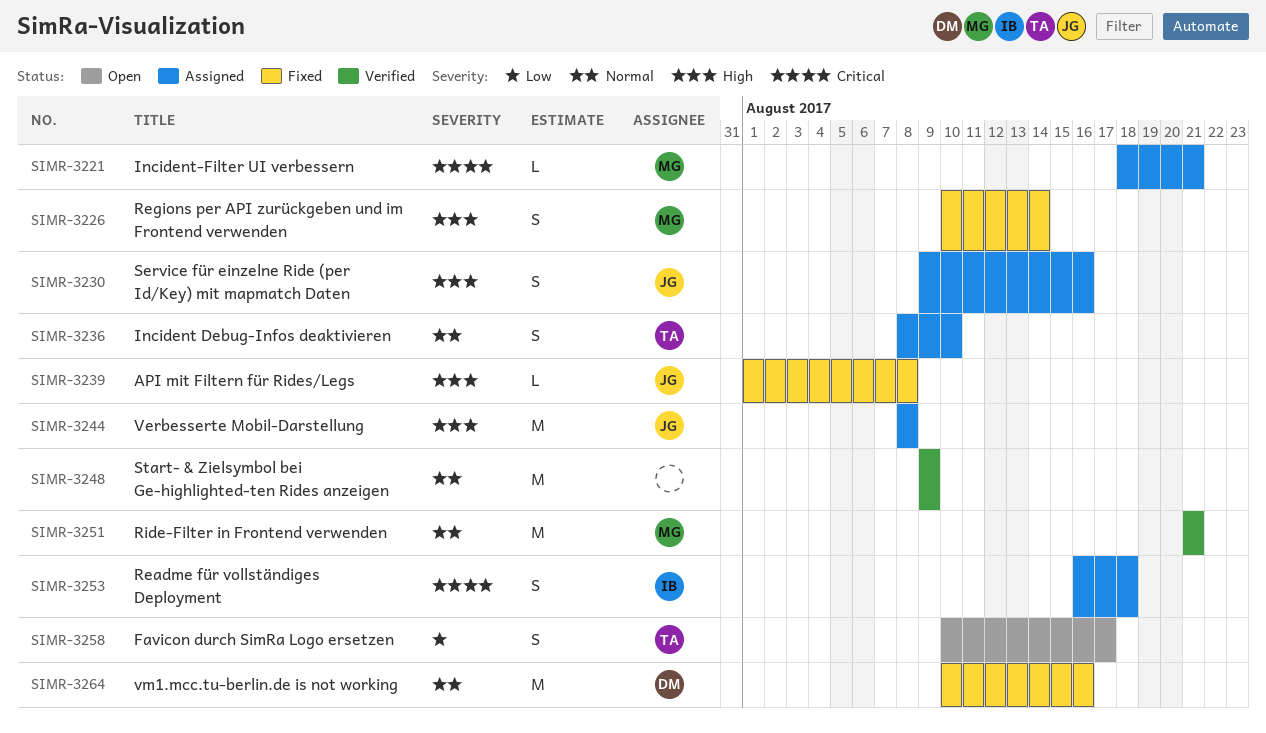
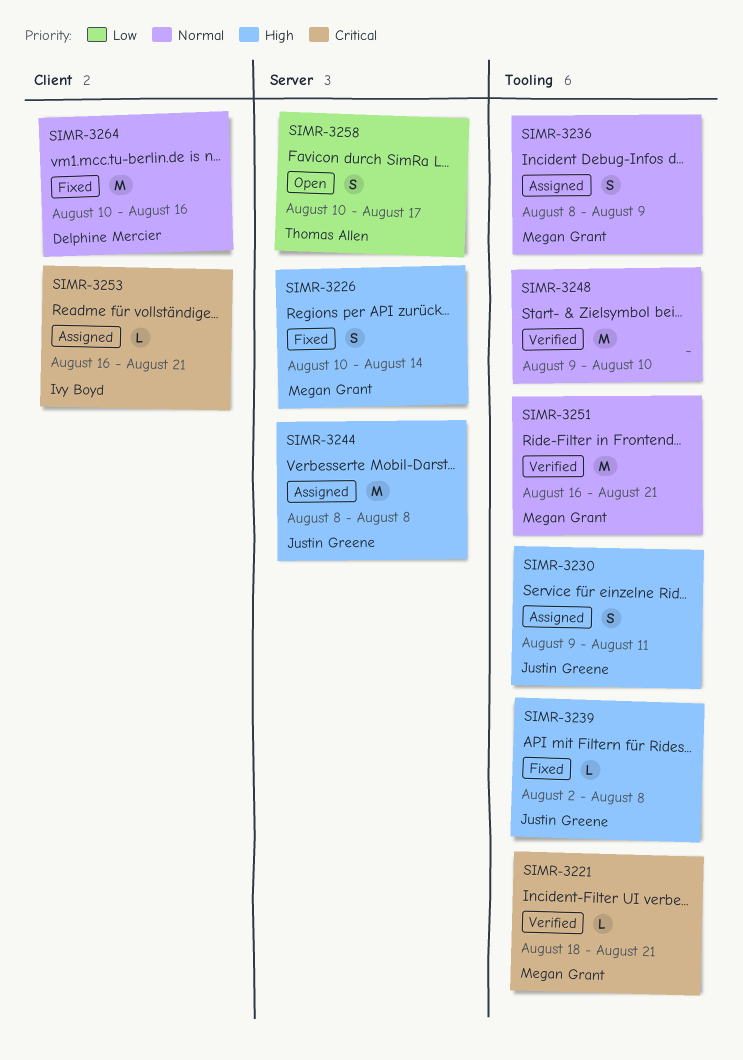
SIMR-3221, status: Assigned -> Verified
SIMR-3230, due: Aug 16 -> Aug 11
SIMR-3236, owner: Thomas Allen -> Megan Grant
SIMR-3236, due: Aug 10 -> Aug 9
SIMR-3239, start: Aug 1 -> Aug 2
SIMR-3248, due: Aug 9 -> Aug 10
SIMR-3251, start: Aug 21 -> Aug 16
SIMR-3253, estimate: S -> L
SIMR-3253, due: Aug 18 -> Aug 21

